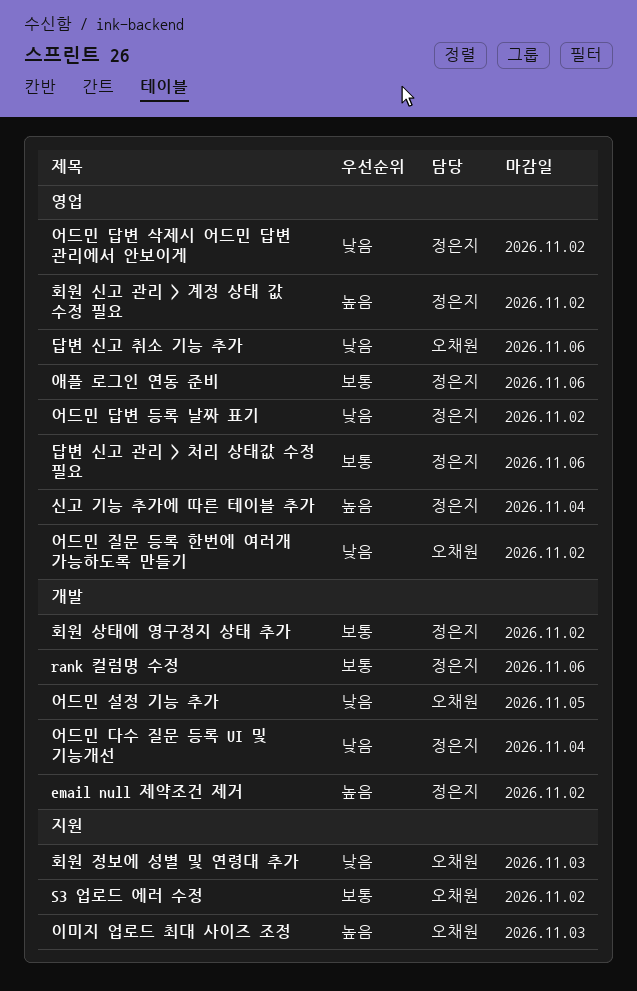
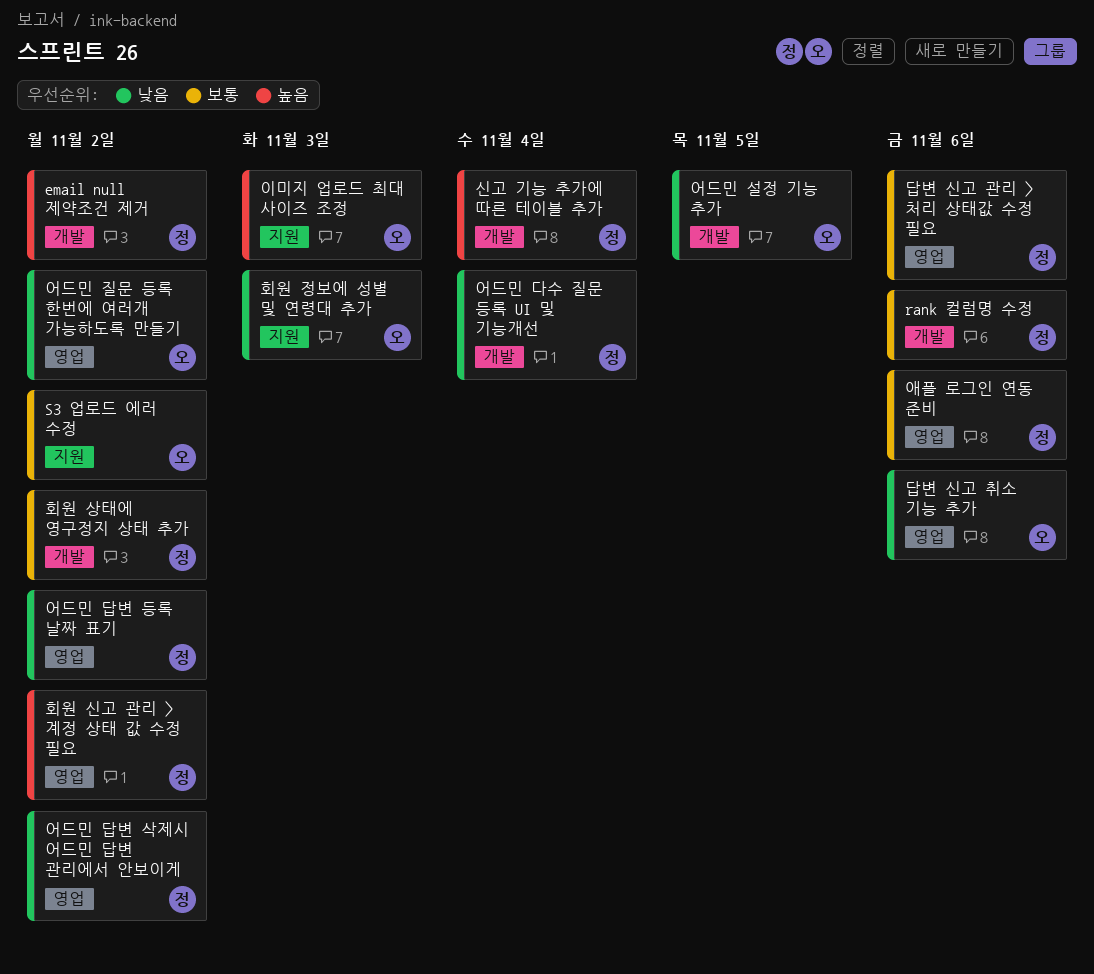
신고 기능 추가에 따른 테이블 추가, label: 영업 -> 개발

